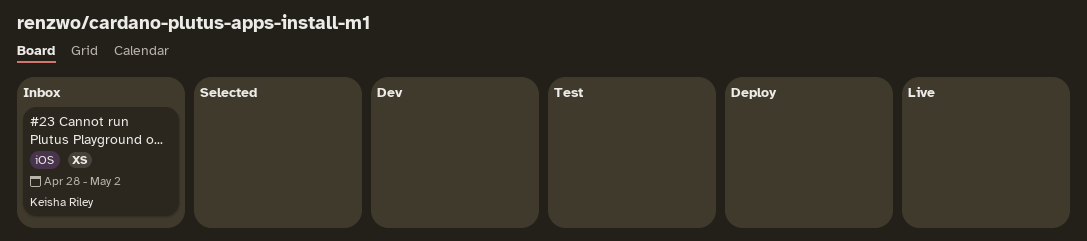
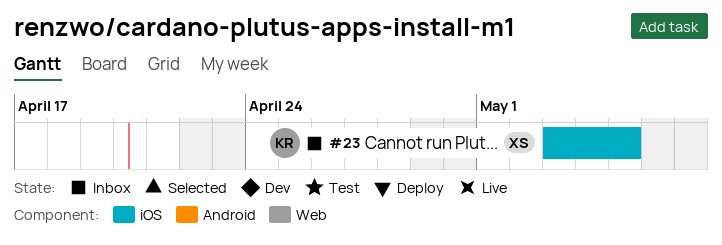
#23, start: Apr 28 -> May 3
#23, due: May 2 -> May 5

